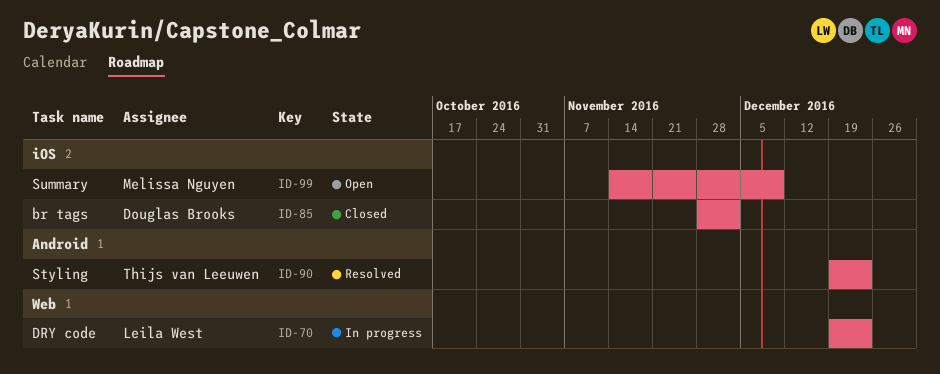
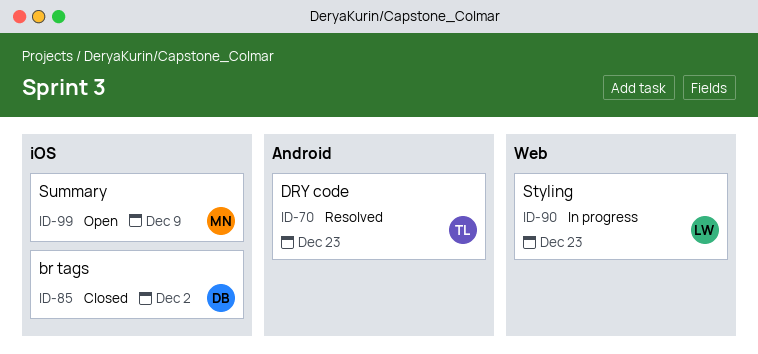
ID-70, status: In progress -> Resolved
ID-70, owner: Leila West -> Thijs van Leeuwen
ID-70, label: Web -> Android
ID-90, status: Resolved -> In progress
ID-90, owner: Thijs van Leeuwen -> Leila West
ID-90, label: Android -> Web

